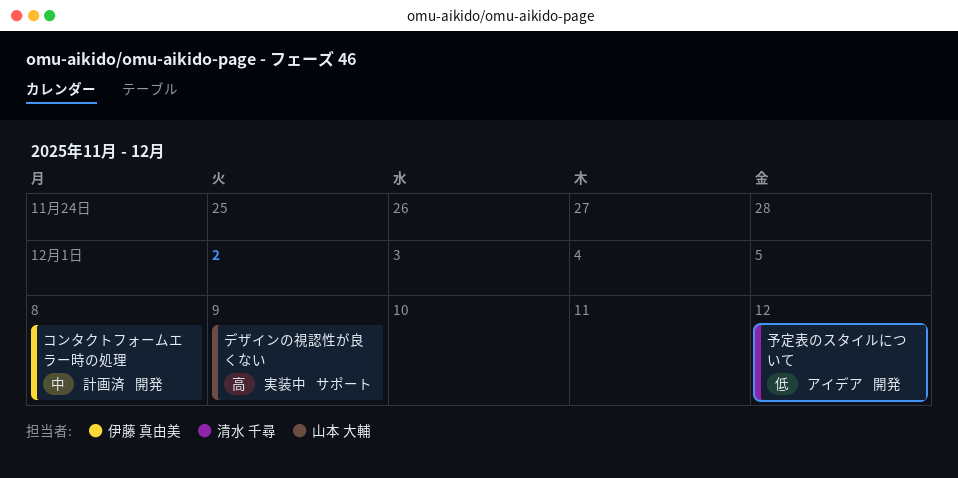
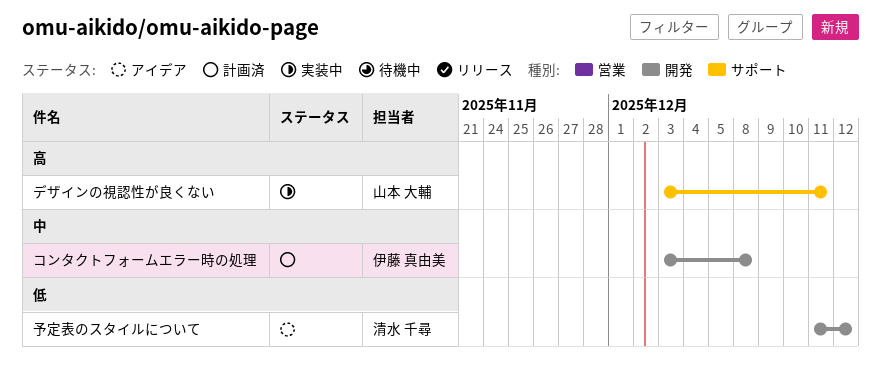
デザインの視認性が良くない, due: Dec 9 -> Dec 11

